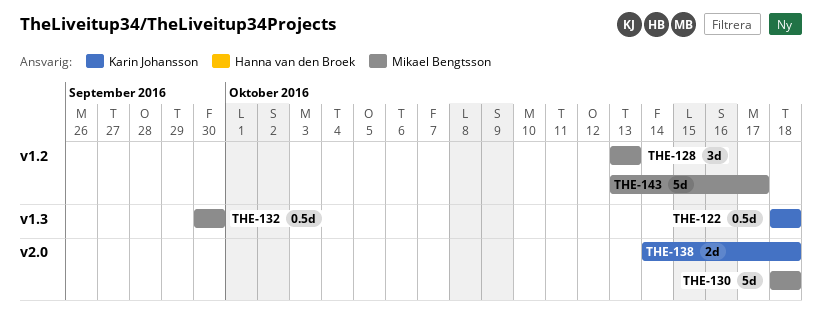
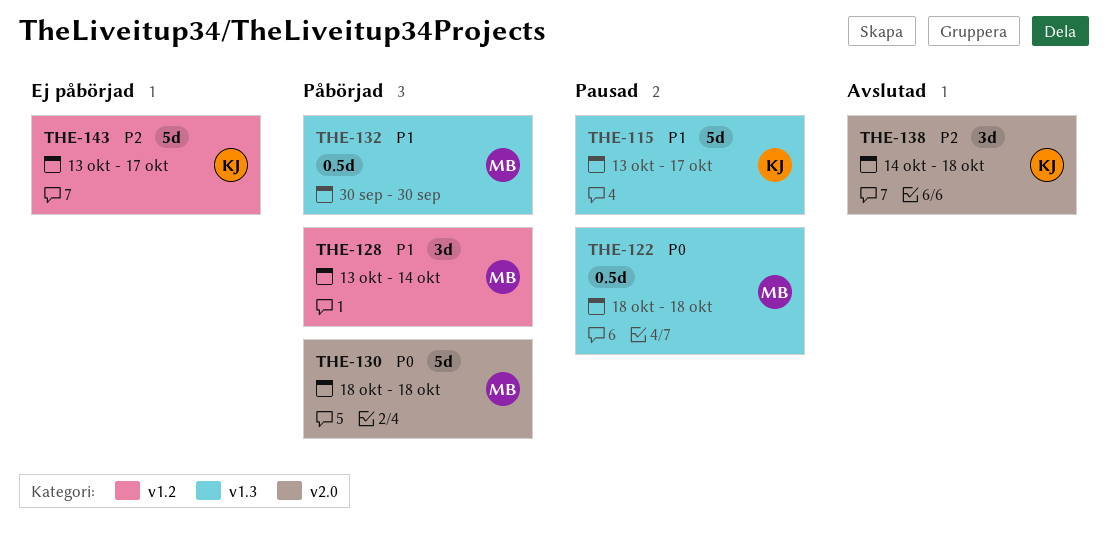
THE-115: none -> present
THE-122, owner: Karin Johansson -> Mikael Bengtsson
THE-128, due: Oct 13 -> Oct 14
THE-138, estimate: 2d -> 3d
THE-143, owner: Mikael Bengtsson -> Karin Johansson

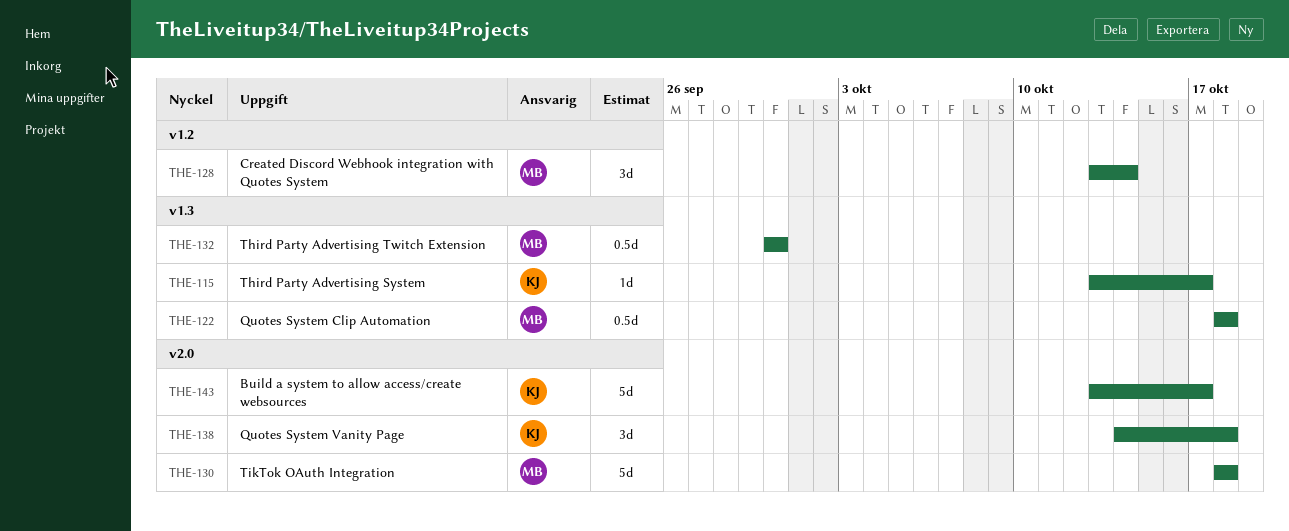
THE-115, estimate: 5d -> 1d
THE-143, label: v1.2 -> v2.0

